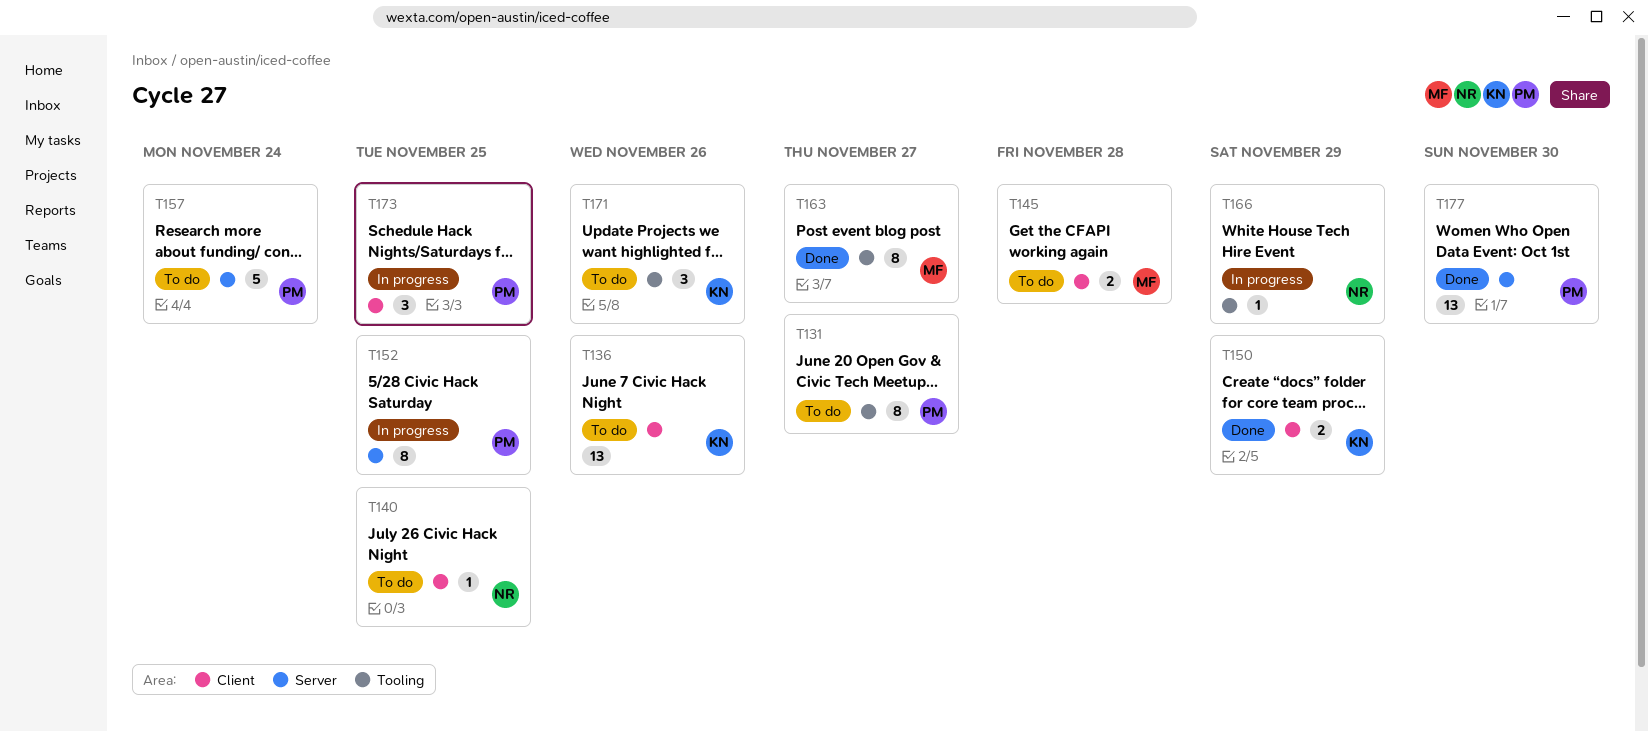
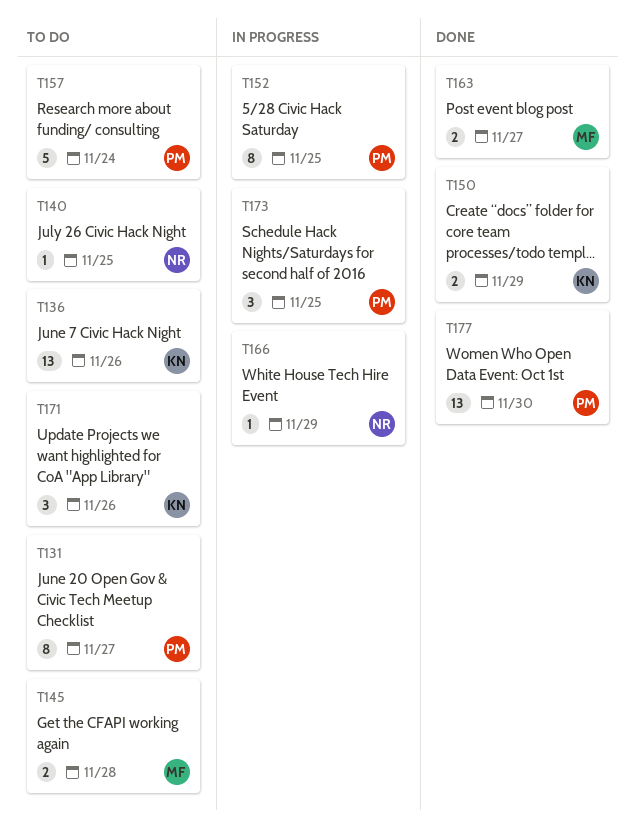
T163, estimate: 8 -> 2

